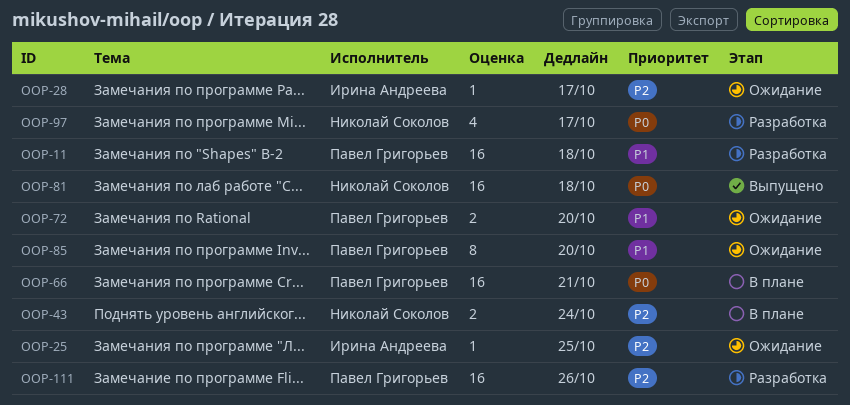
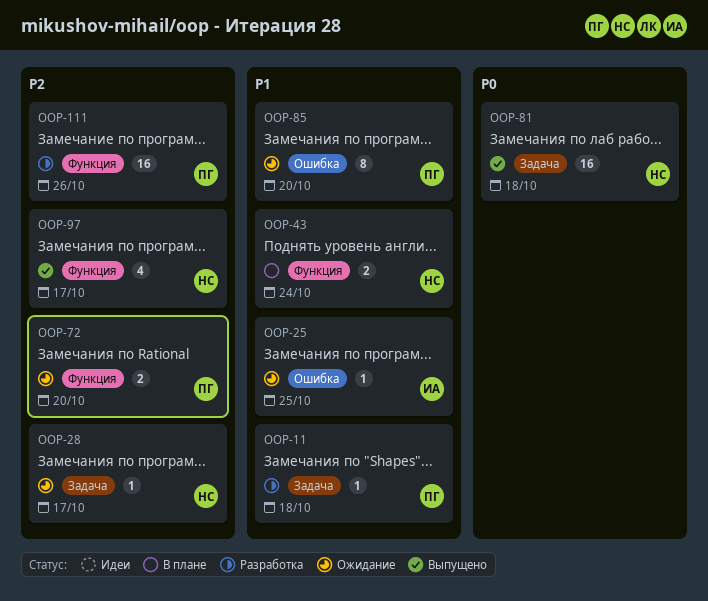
OOP-11, estimate: 16 -> 1
OOP-25, priority: P2 -> P1
OOP-28, owner: Ирина Андреева -> Николай Соколов
OOP-43, priority: P2 -> P1
OOP-66: present -> none
OOP-72, priority: P1 -> P2
OOP-97, status: Разработка -> Выпущено
OOP-97, priority: P0 -> P2

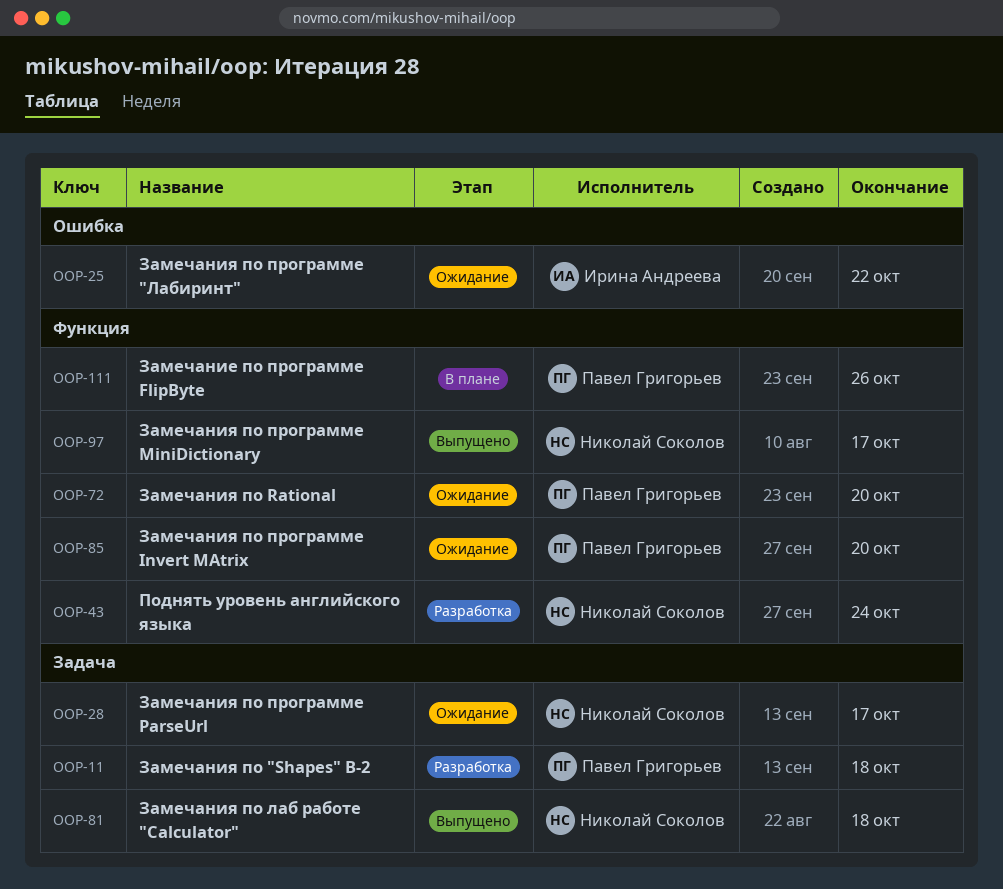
OOP-25, due: Oct 25 -> Oct 22
OOP-43, status: В плане -> Разработка
OOP-85, label: Ошибка -> Функция
OOP-111, status: Разработка -> В плане

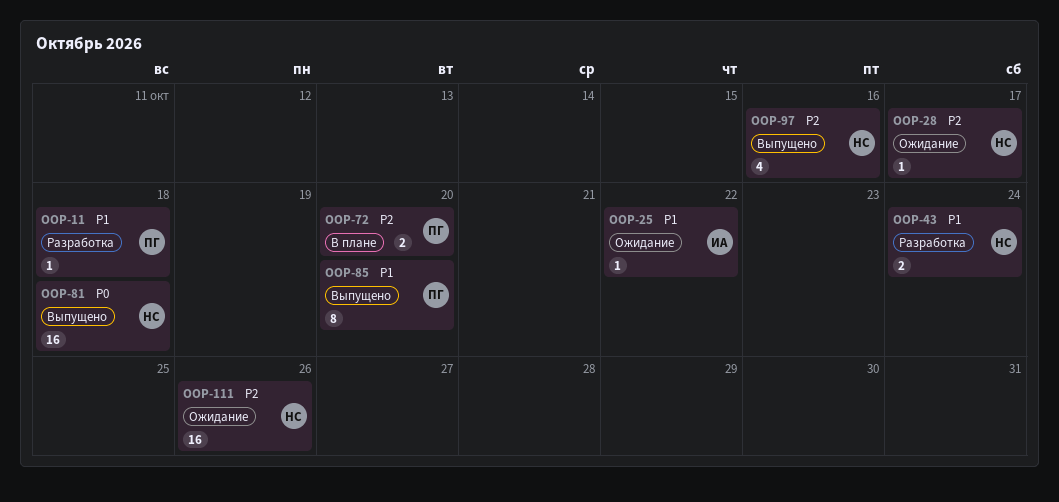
OOP-72, status: Ожидание -> В плане
OOP-85, status: Ожидание -> Выпущено
OOP-97, due: Oct 17 -> Oct 16
OOP-111, status: В плане -> Ожидание
OOP-111, owner: Павел Григорьев -> Николай Соколов

